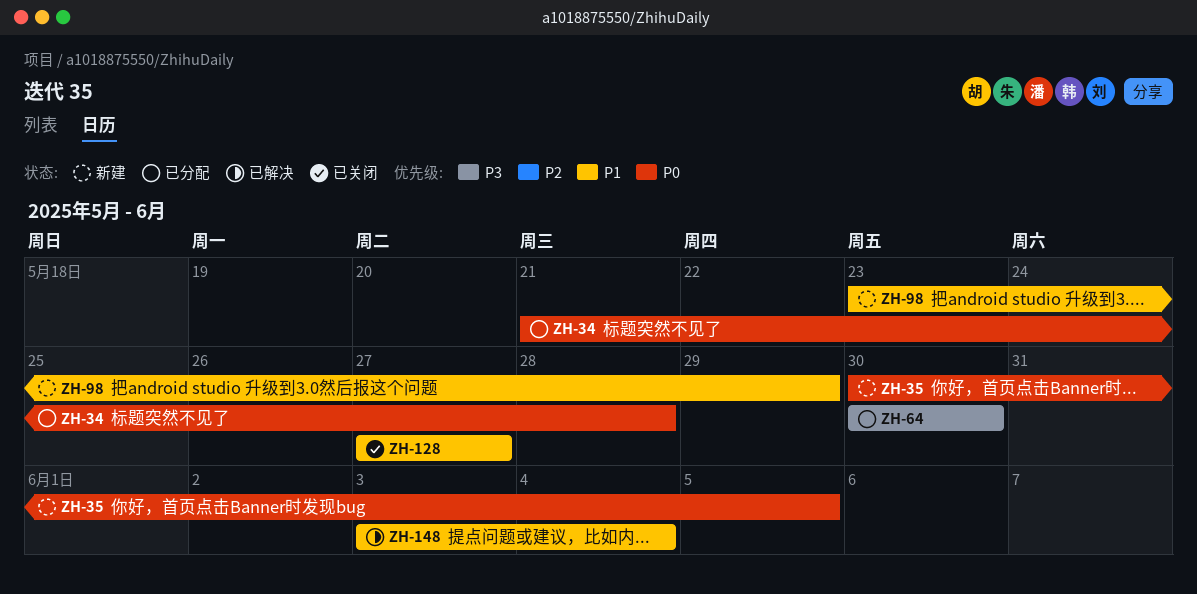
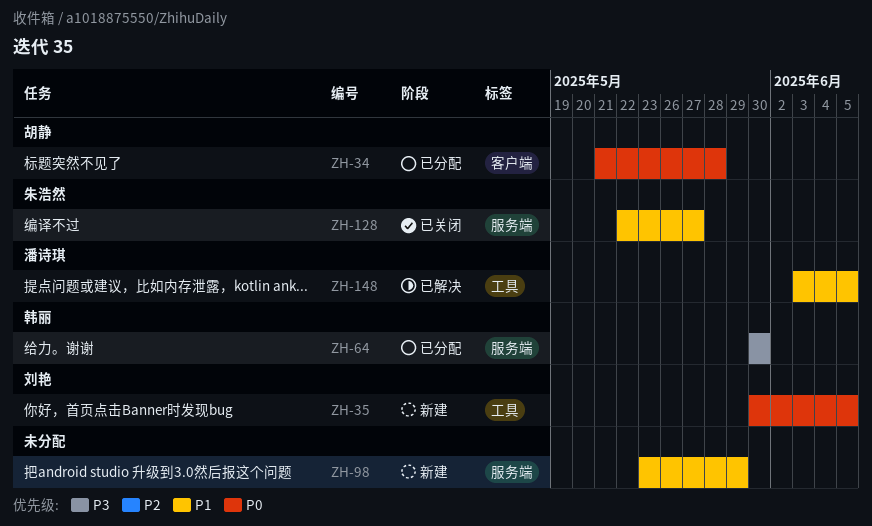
ZH-128, start: May 27 -> May 22
ZH-148, due: Jun 4 -> Jun 5

